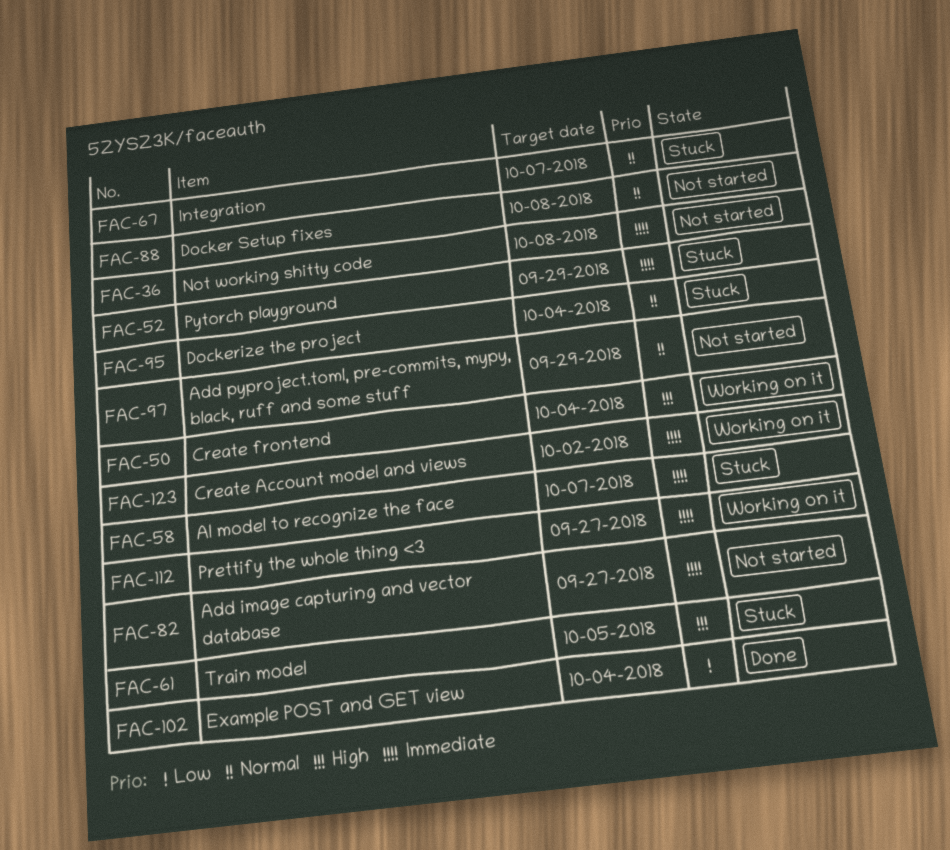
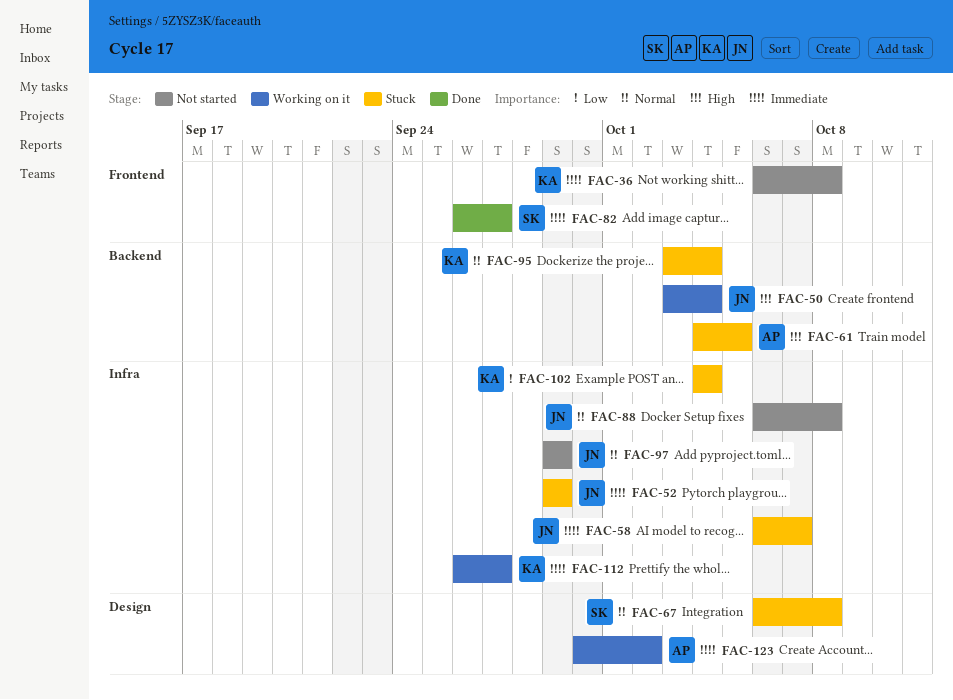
FAC-67, due: Oct 7 -> Oct 8
FAC-82, status: Not started -> Done
FAC-102, status: Done -> Stuck

